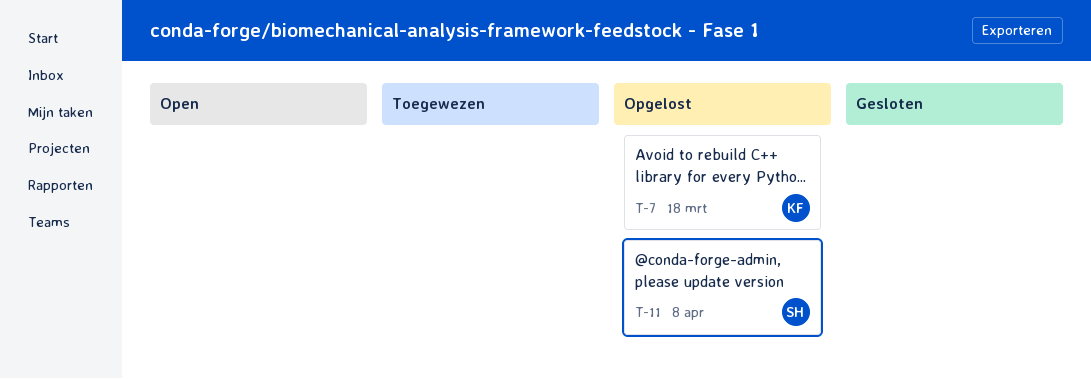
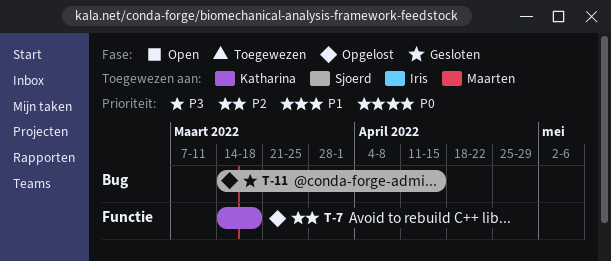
T-11, due: Apr 8 -> Apr 15

